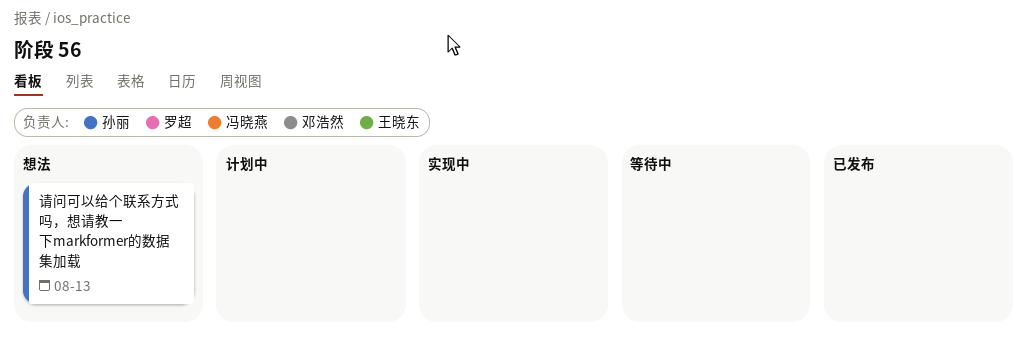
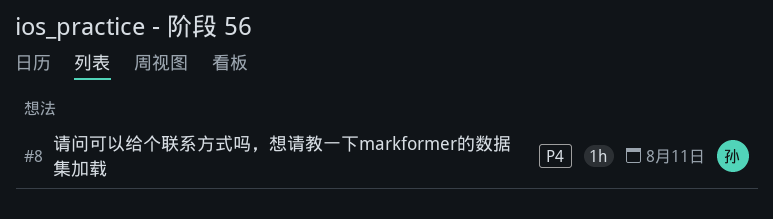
请问可以给个联系方式吗，想请教一下markformer的数据集加载, due: Aug 13 -> Aug 11

